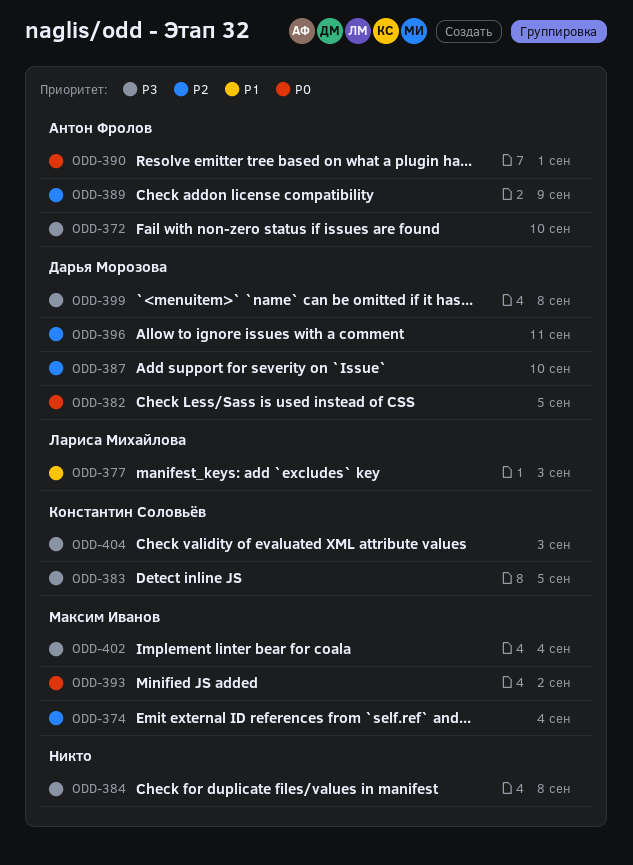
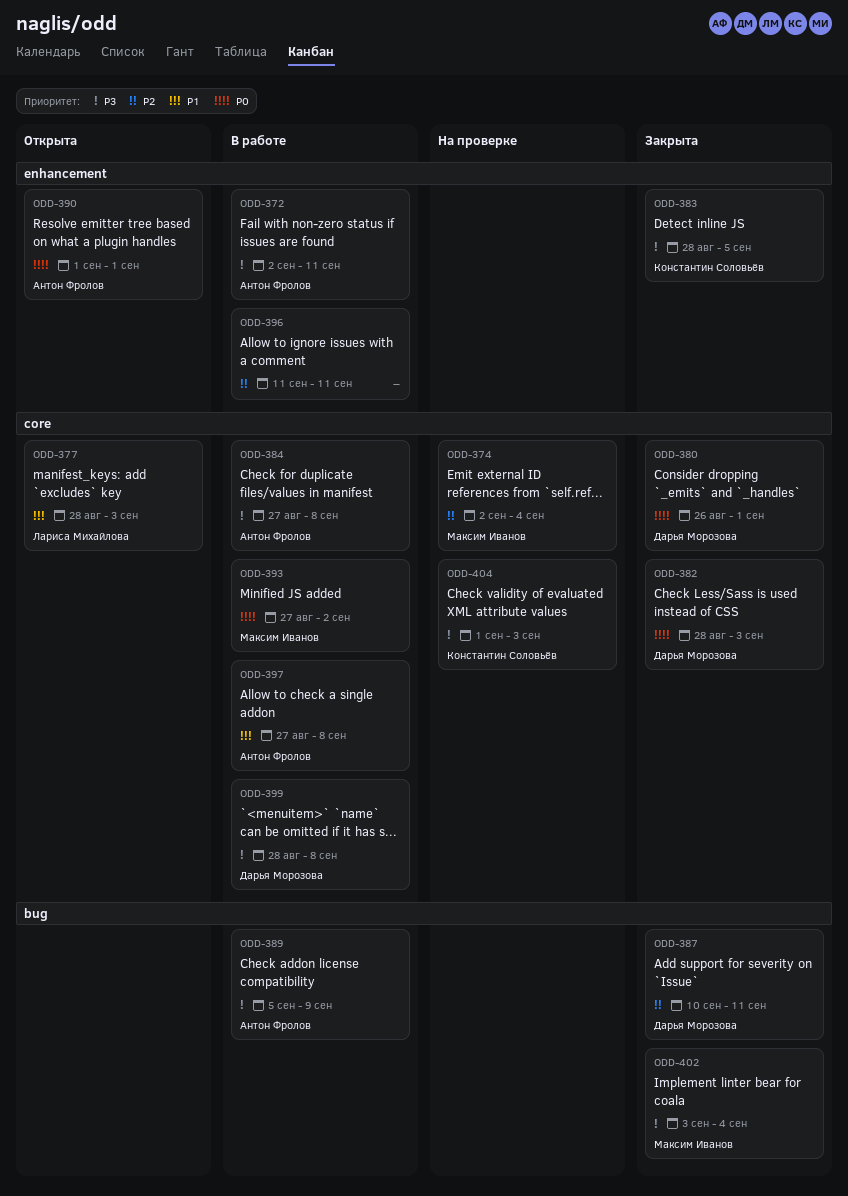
ODD-372, due: Sep 10 -> Sep 11
ODD-380: none -> present
ODD-382, due: Sep 5 -> Sep 3
ODD-384, owner: none -> Антон Фролов
ODD-387, due: Sep 10 -> Sep 11
ODD-389, priority: P2 -> P3
ODD-396, owner: Дарья Морозова -> none
ODD-397: none -> present

